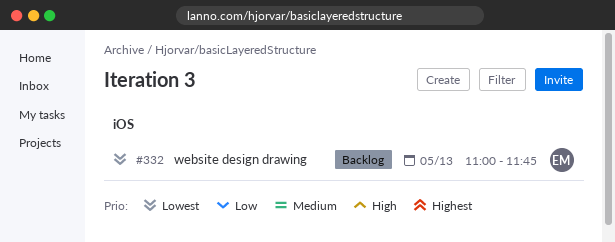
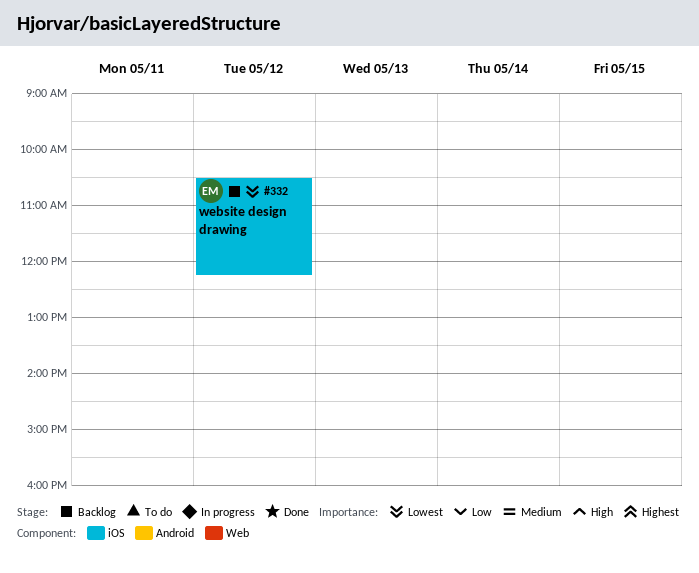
#332, day: May 13 -> May 12
#332, begins: 11:00 -> 10:30
#332, ends: 11:45 -> 12:15

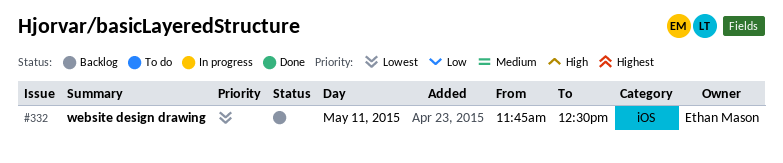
#332, day: May 12 -> May 11
#332, begins: 10:30 -> 11:45
#332, ends: 12:15 -> 12:30

